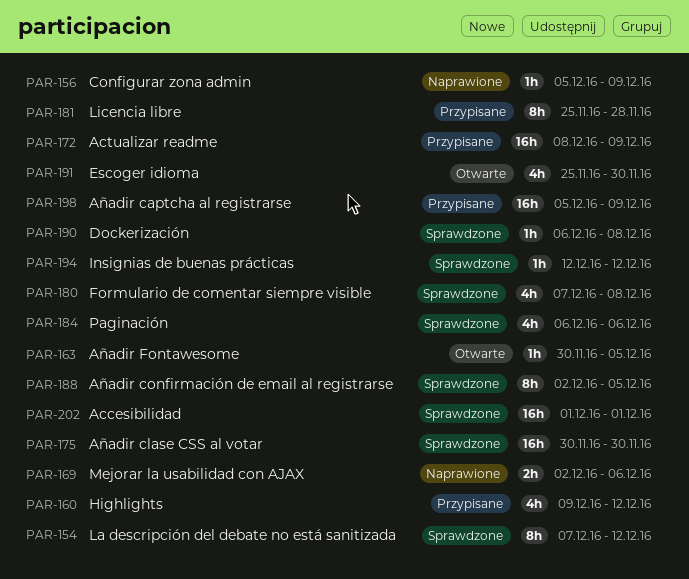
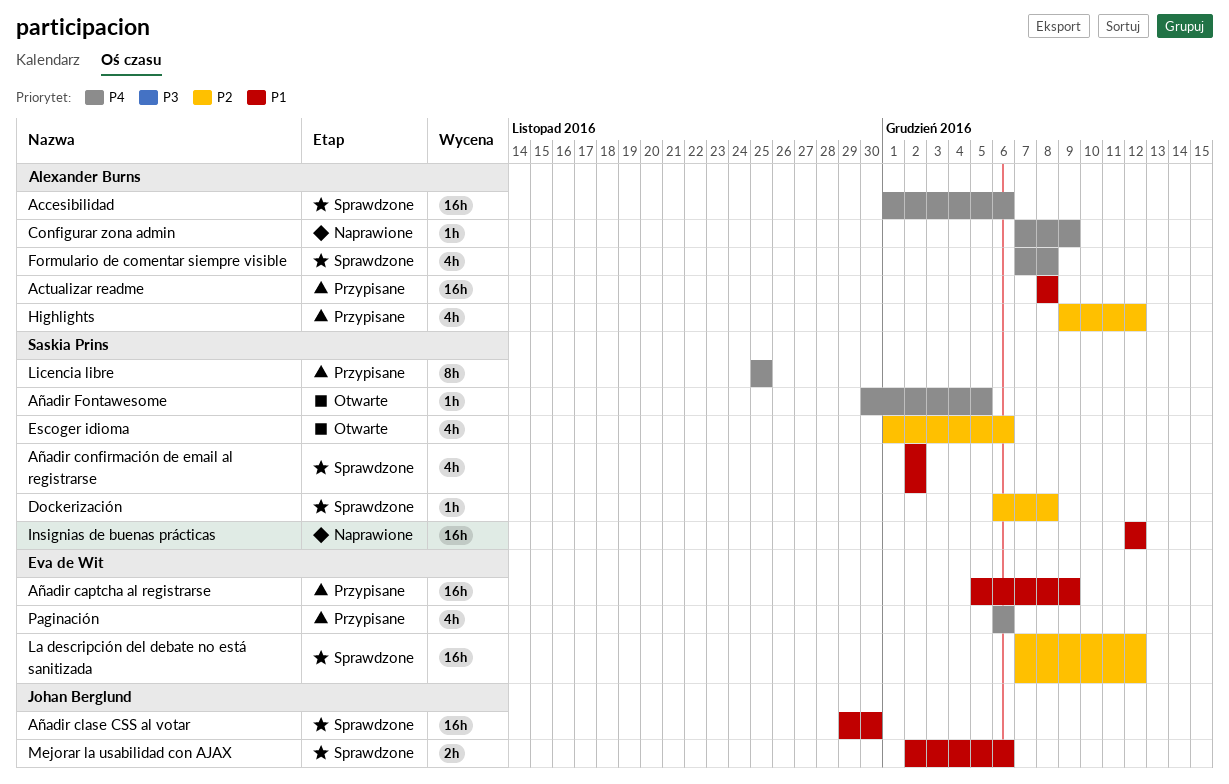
Accesibilidad, due: Dec 1 -> Dec 6
Actualizar readme, due: Dec 9 -> Dec 8
Añadir clase CSS al votar, start: Nov 30 -> Nov 29
Añadir confirmación de email al registrarse, estimate: 8h -> 4h
Añadir confirmación de email al registrarse, due: Dec 5 -> Dec 2
Configurar zona admin, start: Dec 5 -> Dec 7
Escoger idioma, start: Nov 25 -> Dec 1
Escoger idioma, due: Nov 30 -> Dec 6
Insignias de buenas prácticas, status: Sprawdzone -> Naprawione
Insignias de buenas prácticas, estimate: 1h -> 16h
La descripción del debate no está sanitizada, estimate: 8h -> 16h
Licencia libre, due: Nov 28 -> Nov 25
Mejorar la usabilidad con AJAX, status: Naprawione -> Sprawdzone
Paginación, status: Sprawdzone -> Przypisane

